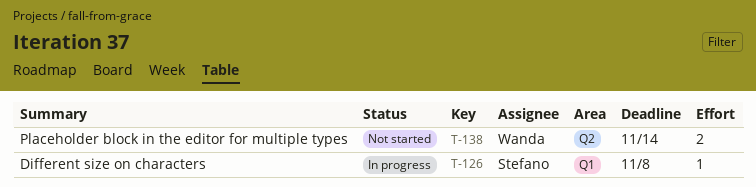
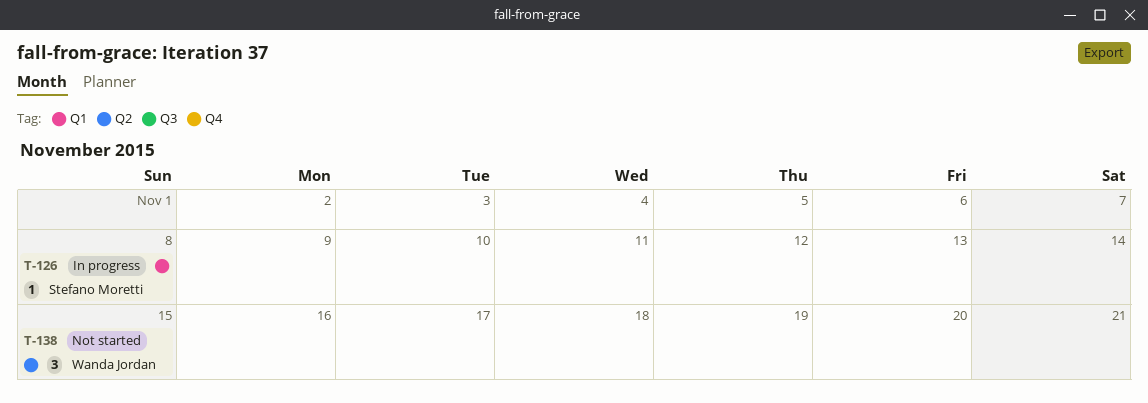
T-138, estimate: 2 -> 3
T-138, due: Nov 14 -> Nov 15

